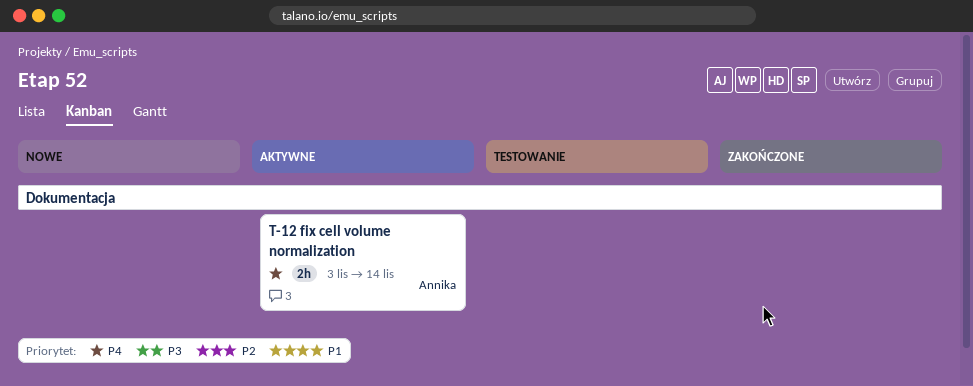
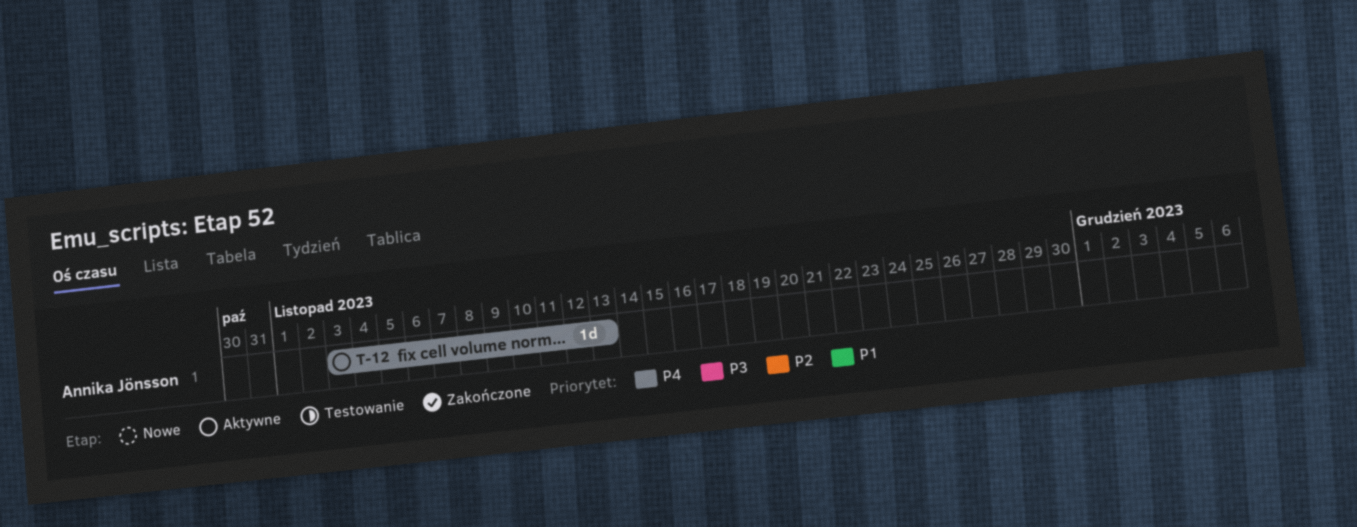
T-12, estimate: 2h -> 1d
T-12, due: Nov 14 -> Nov 13

